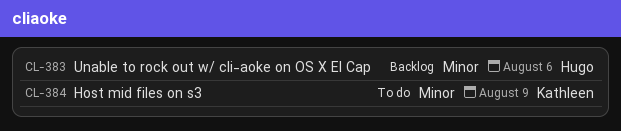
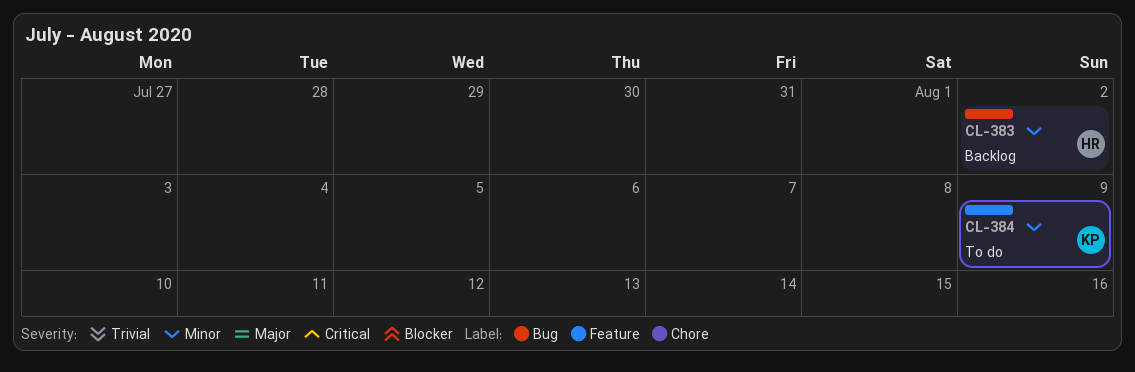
CL-383, due: Aug 6 -> Aug 2

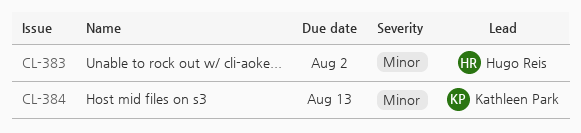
CL-384, due: Aug 9 -> Aug 13

